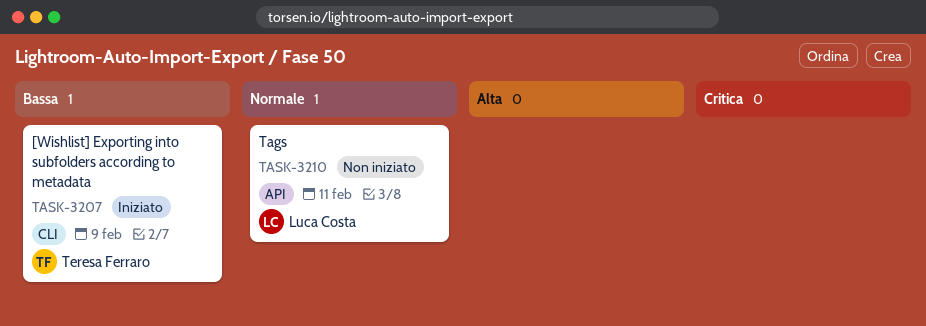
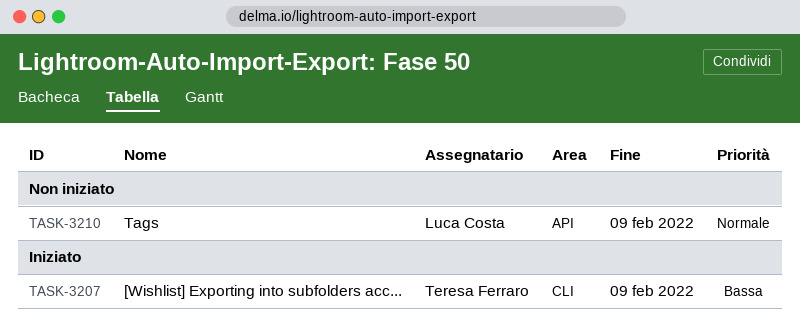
TASK-3210, due: Feb 11 -> Feb 9

